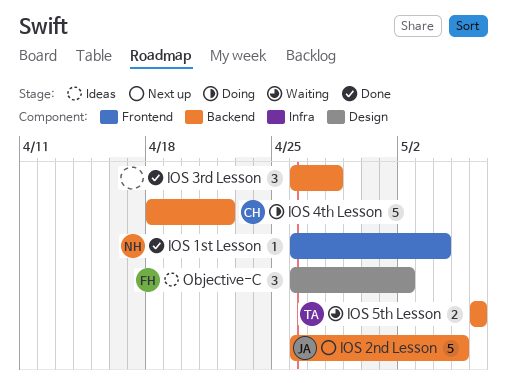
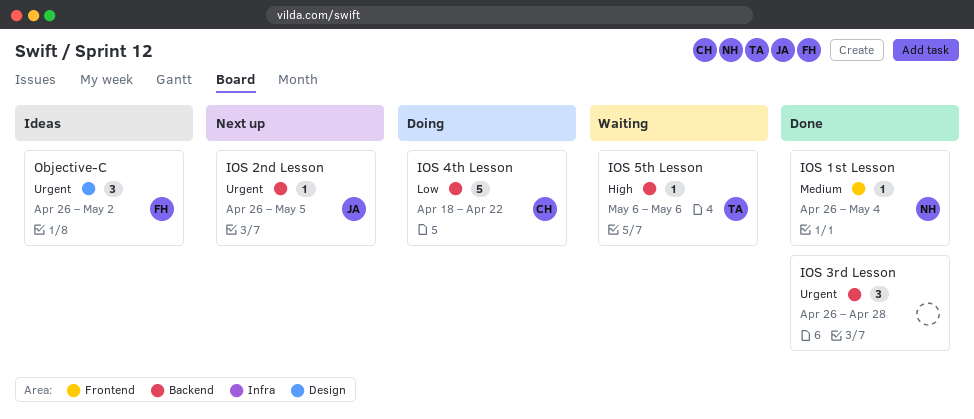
IOS 2nd Lesson, estimate: 5 -> 1
IOS 5th Lesson, estimate: 2 -> 1

